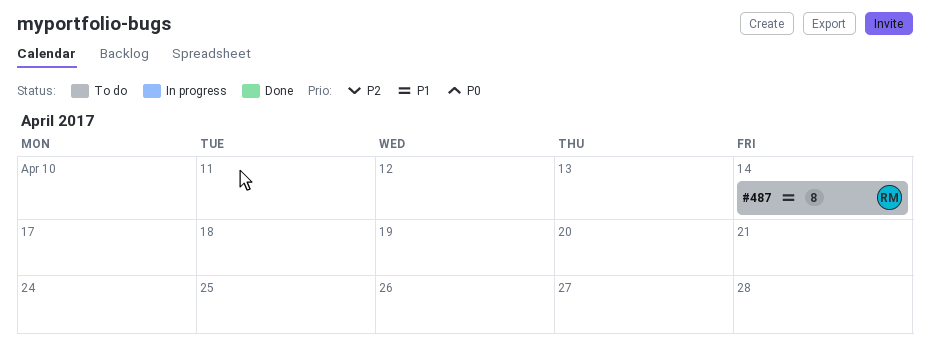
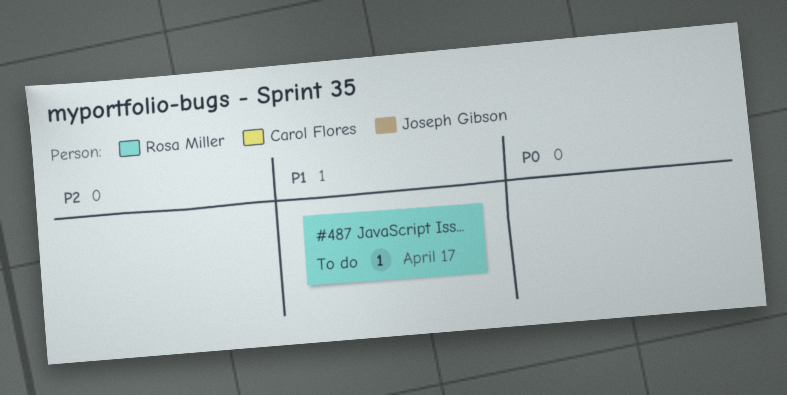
#487, estimate: 8 -> 1
#487, due: Apr 14 -> Apr 17

